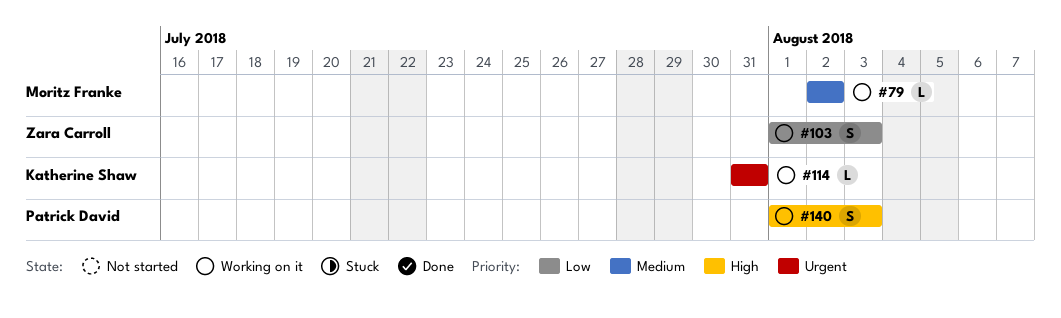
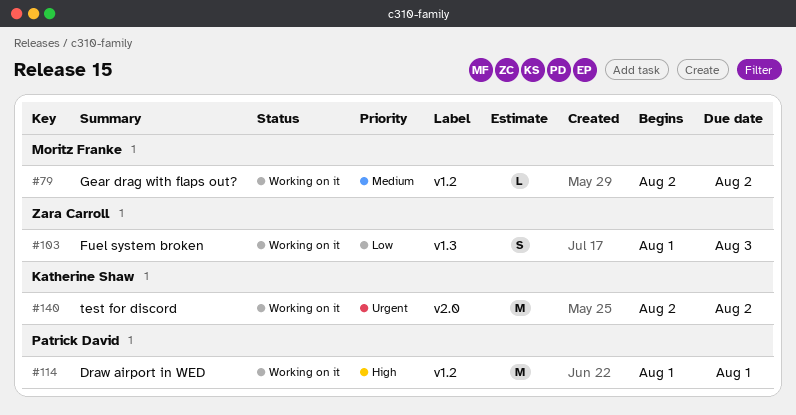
#114, owner: Katherine Shaw -> Patrick David
#114, priority: Urgent -> High
#114, estimate: L -> M
#114, start: Jul 31 -> Aug 1
#114, due: Jul 31 -> Aug 1
#140, owner: Patrick David -> Katherine Shaw
#140, priority: High -> Urgent
#140, estimate: S -> M
#140, start: Aug 1 -> Aug 2
#140, due: Aug 3 -> Aug 2

